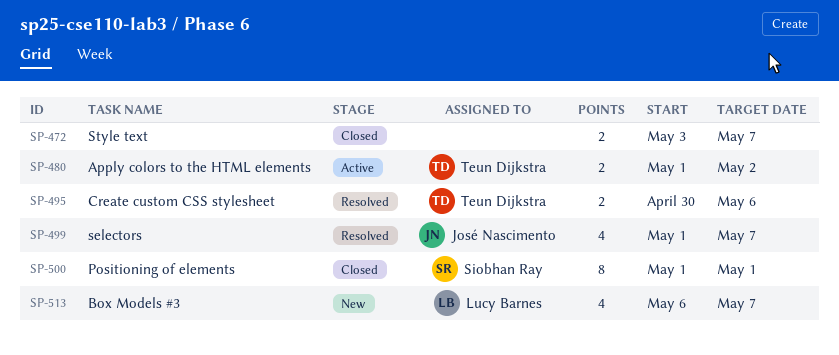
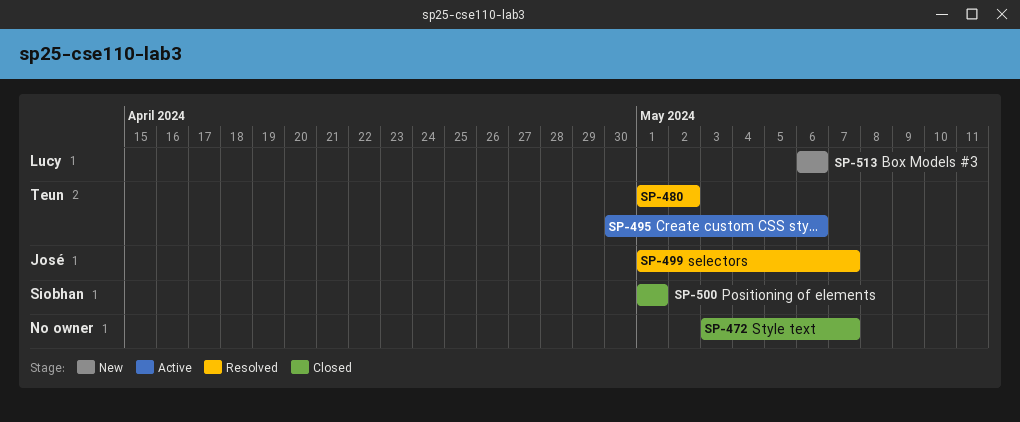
SP-480, status: Active -> Resolved
SP-495, status: Resolved -> Active
SP-513, due: May 7 -> May 6

